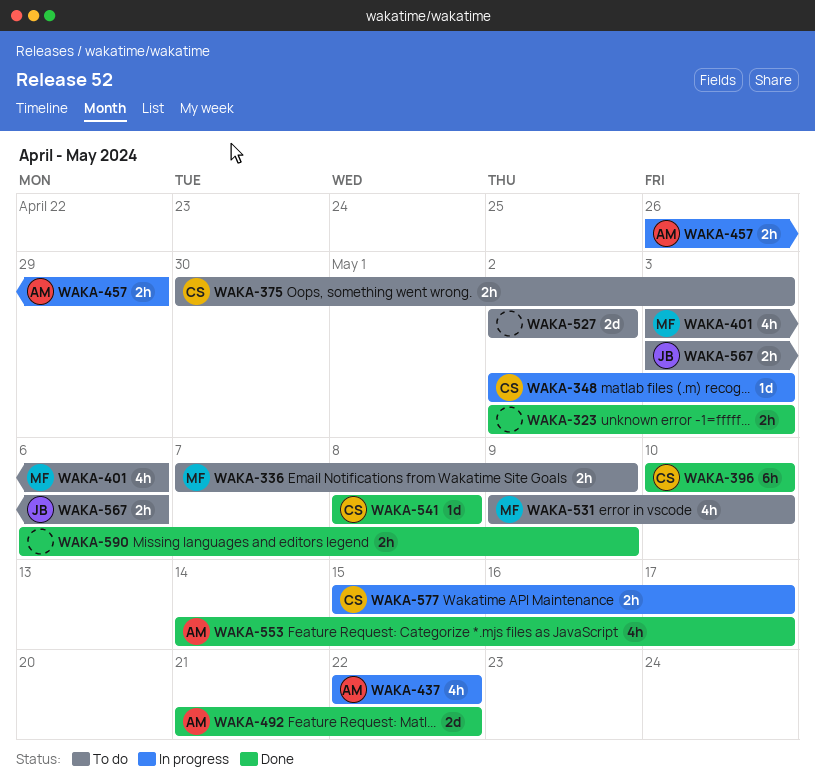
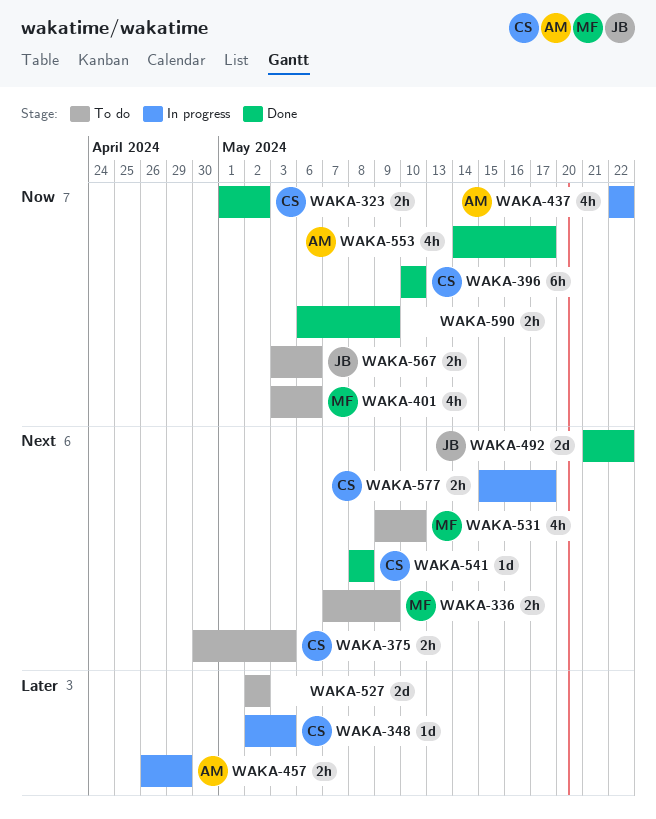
WAKA-323, owner: none -> CS
WAKA-323, start: May 2 -> May 1
WAKA-323, due: May 3 -> May 2
WAKA-492, owner: AM -> JB

